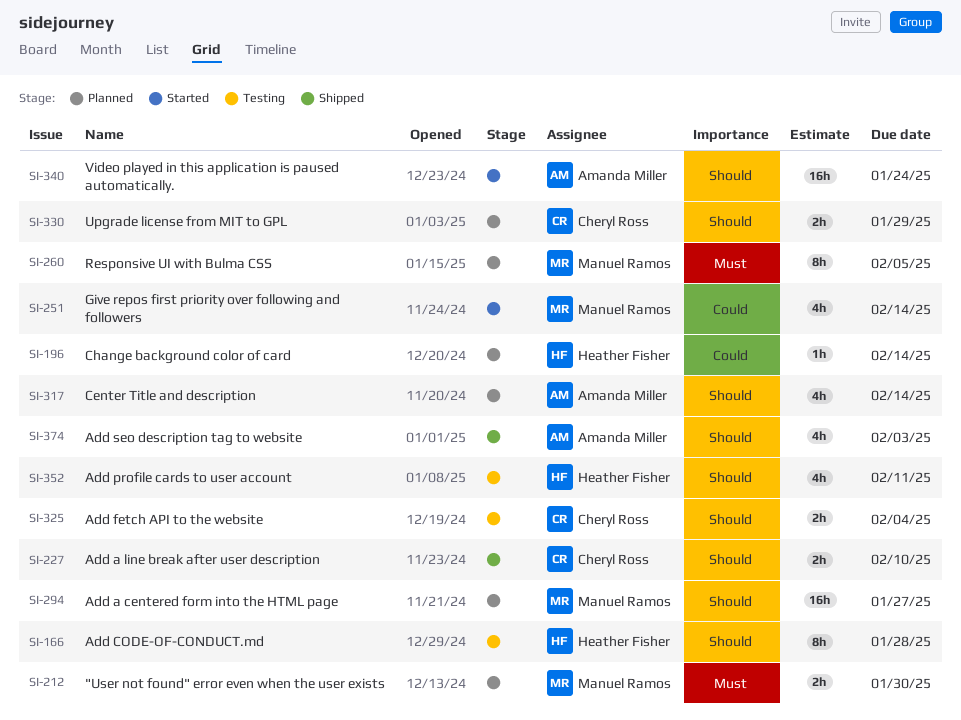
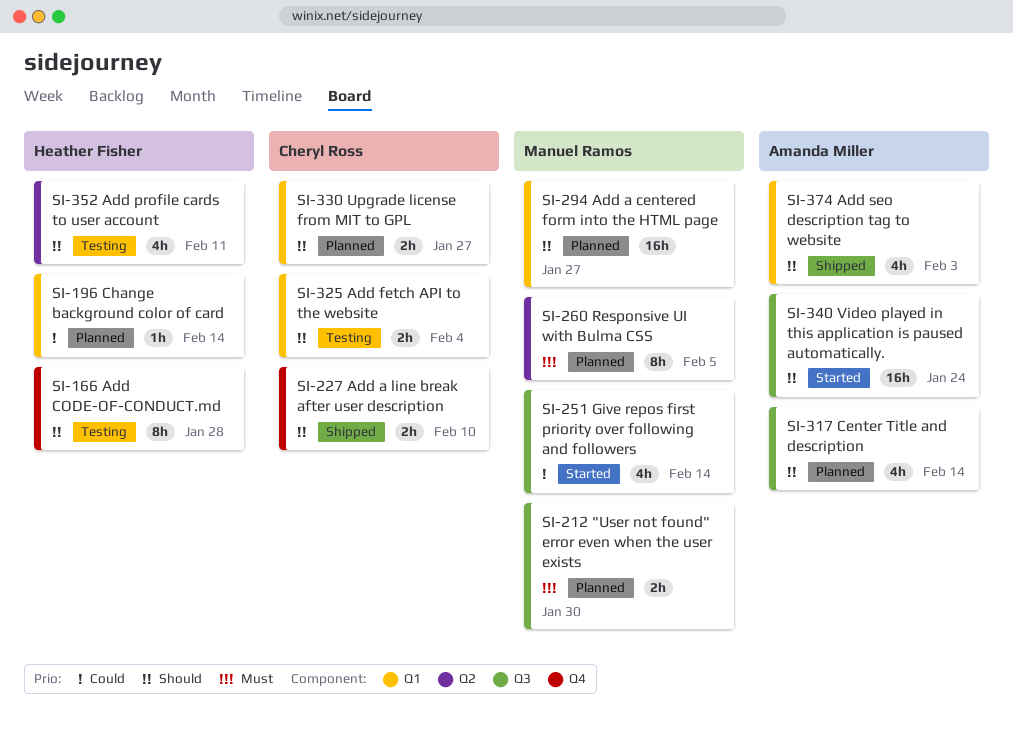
SI-330, due: Jan 29 -> Jan 27

